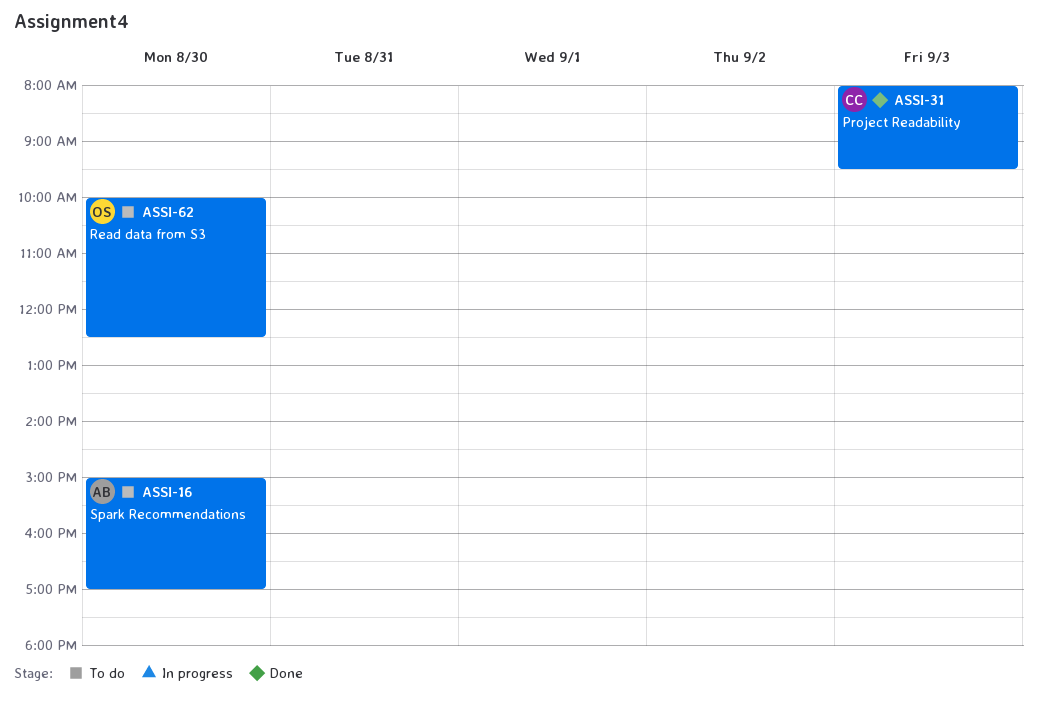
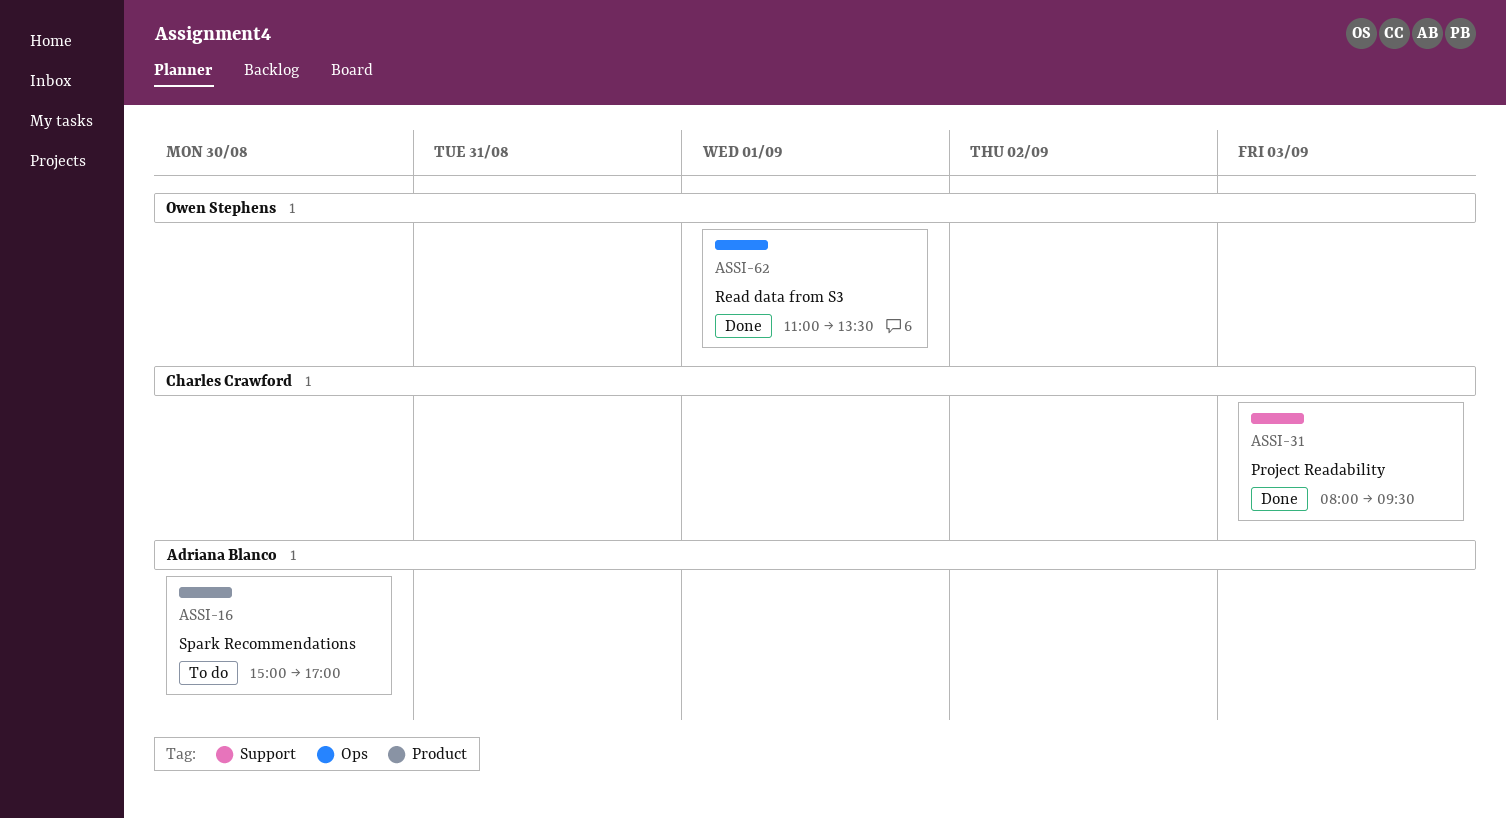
ASSI-62, status: To do -> Done
ASSI-62, day: Aug 30 -> Sep 1
ASSI-62, begins: 10:00 -> 11:00
ASSI-62, ends: 12:30 -> 13:30

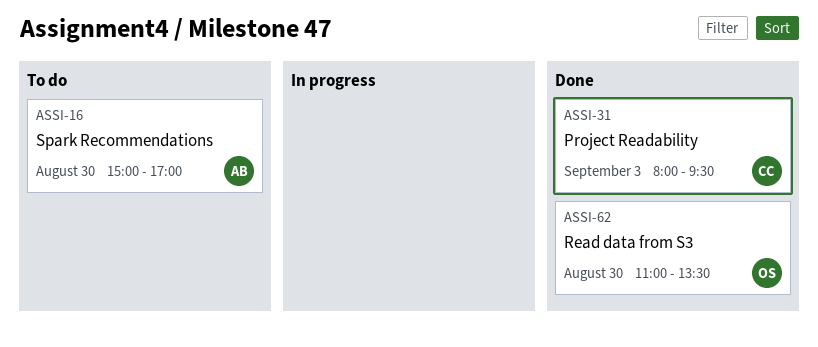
ASSI-62, day: Sep 1 -> Aug 30

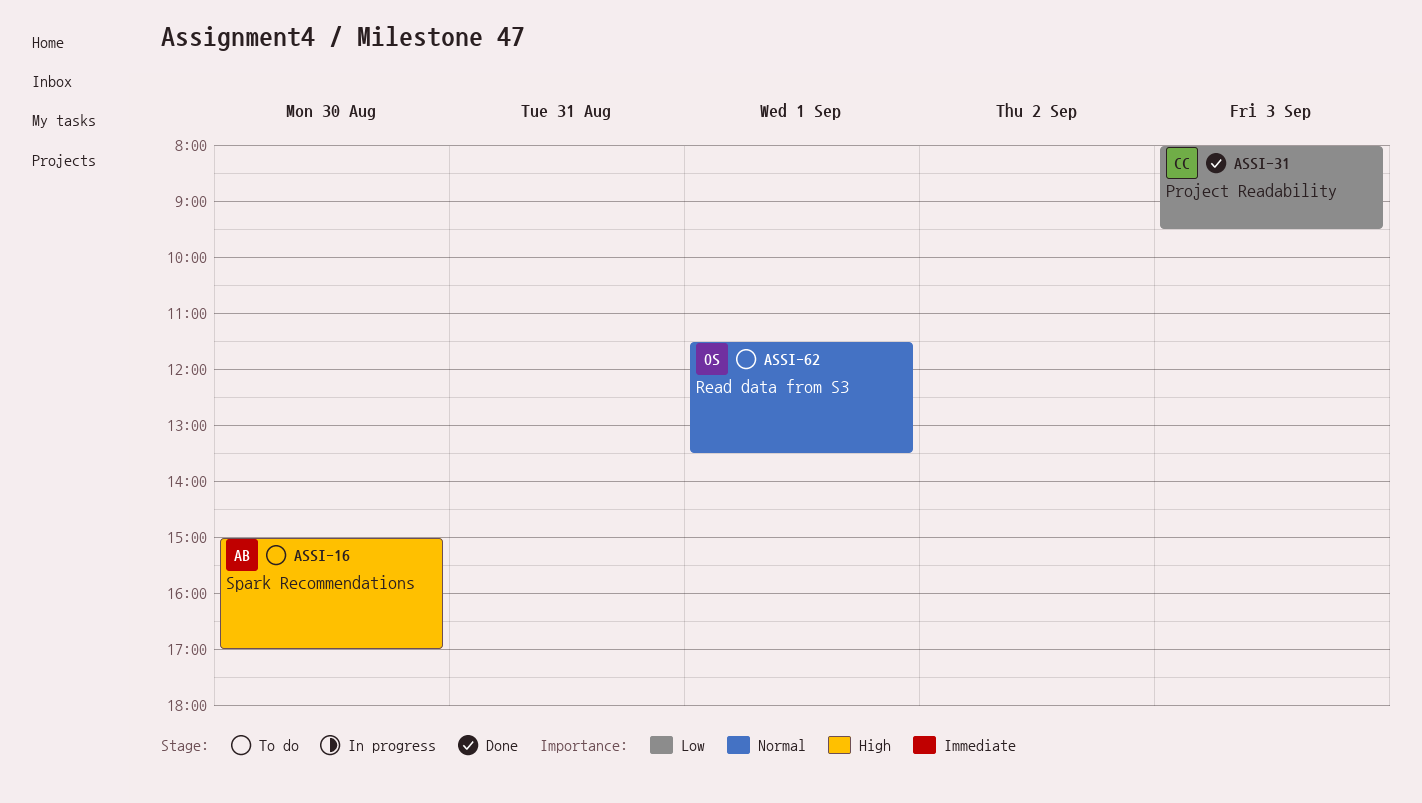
ASSI-62, status: Done -> To do
ASSI-62, day: Aug 30 -> Sep 1
ASSI-62, begins: 11:00 -> 11:30

